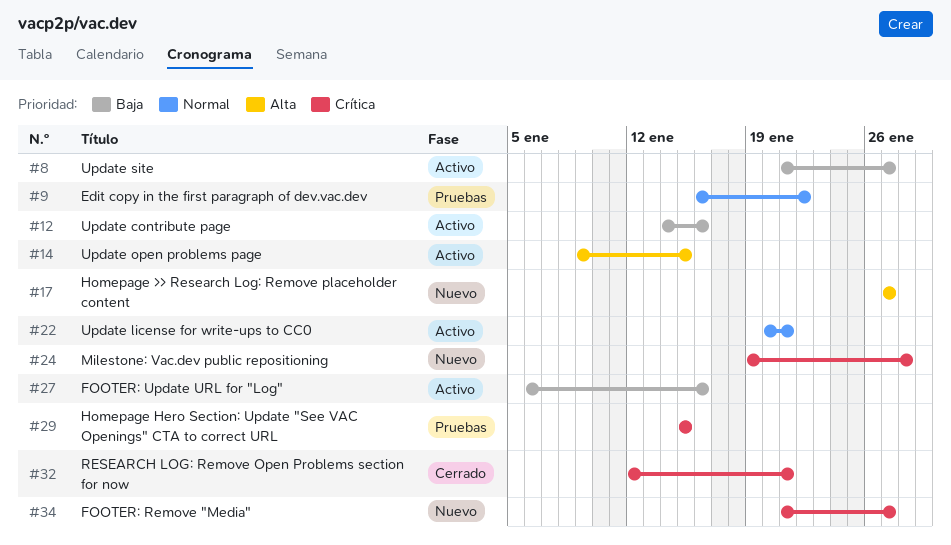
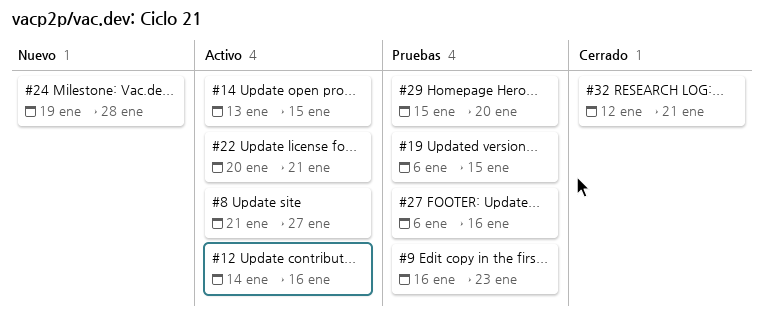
#9, due: Jan 22 -> Jan 23
#14, start: Jan 9 -> Jan 13
#17: present -> none
#19: none -> present
#27, status: Activo -> Pruebas
#29, due: Jan 15 -> Jan 20
#34: present -> none

